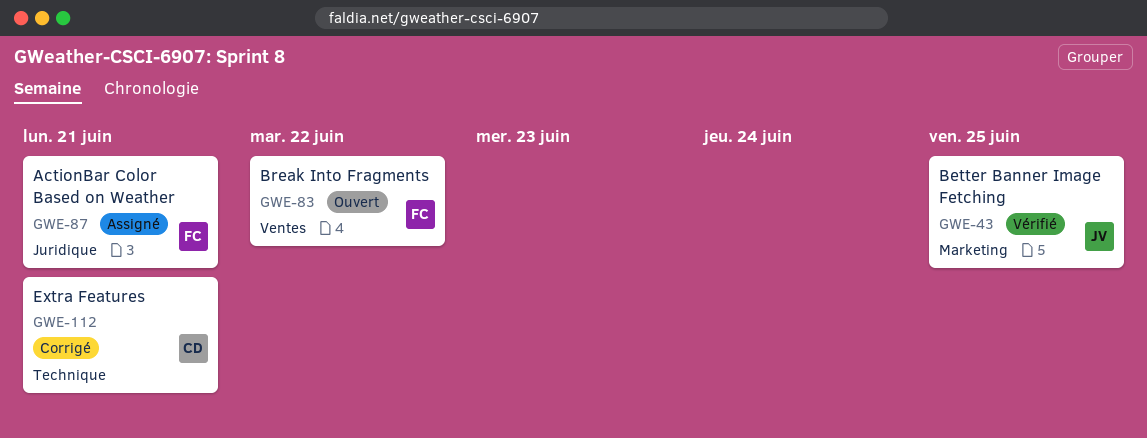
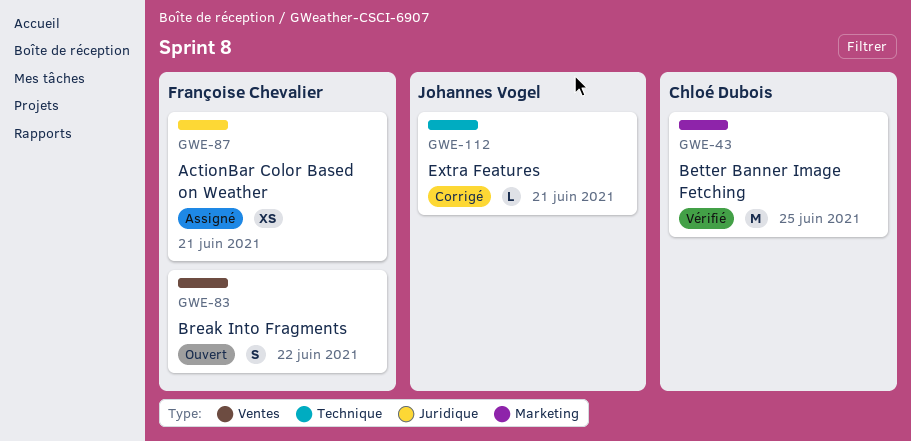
GWE-43, owner: Johannes Vogel -> Chloé Dubois
GWE-112, owner: Chloé Dubois -> Johannes Vogel

